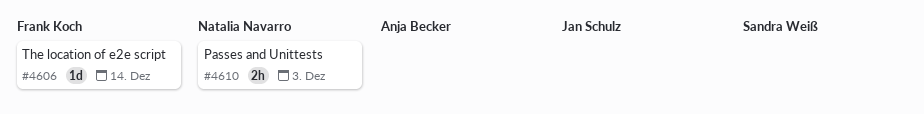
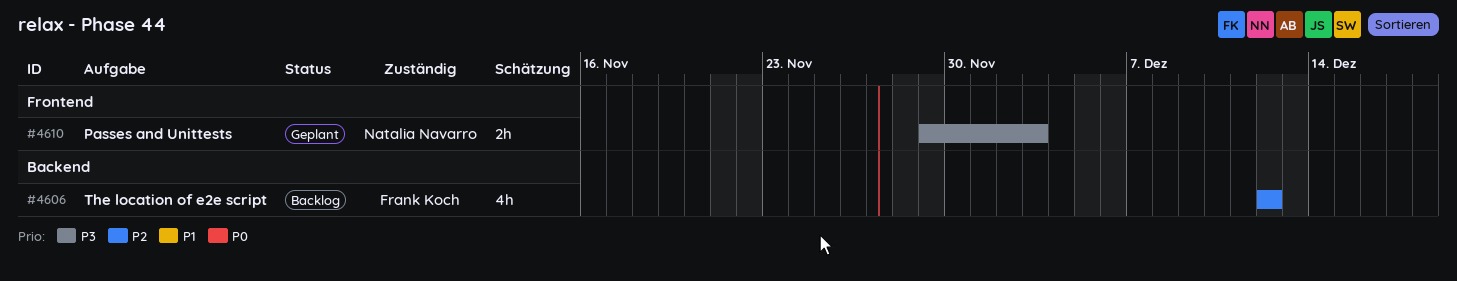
#4606, estimate: 1d -> 4h
#4606, due: Dec 14 -> Dec 12

